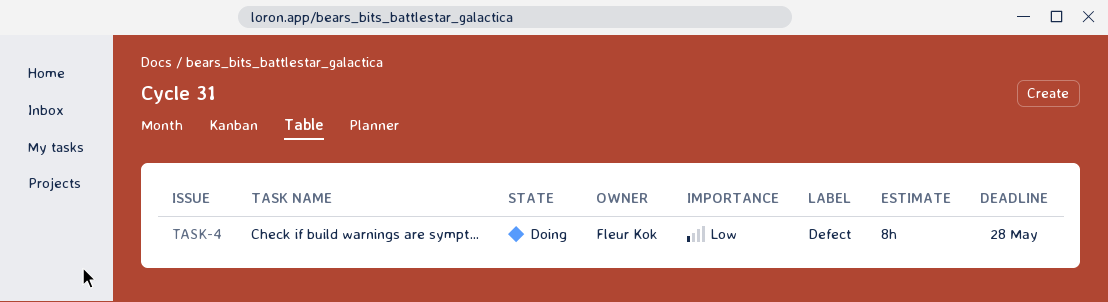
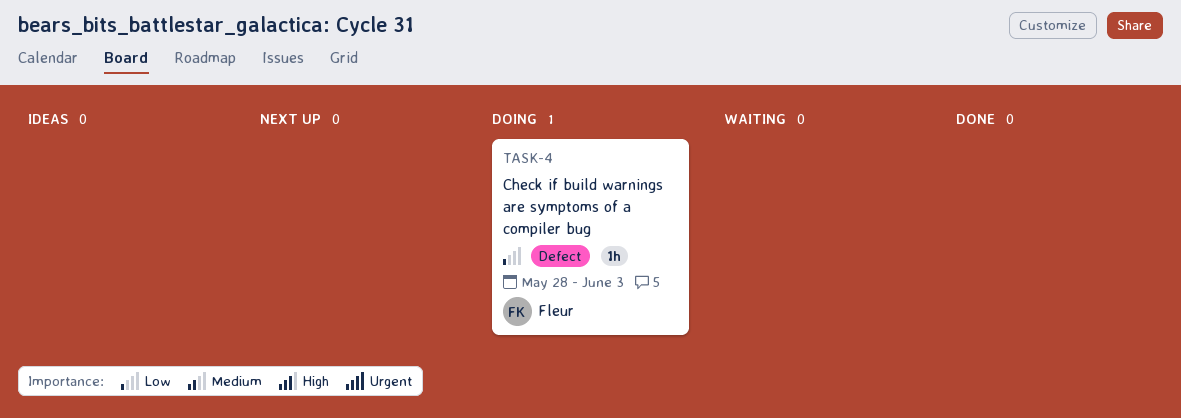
TASK-4, estimate: 8h -> 1h
TASK-4, due: May 28 -> Jun 3

